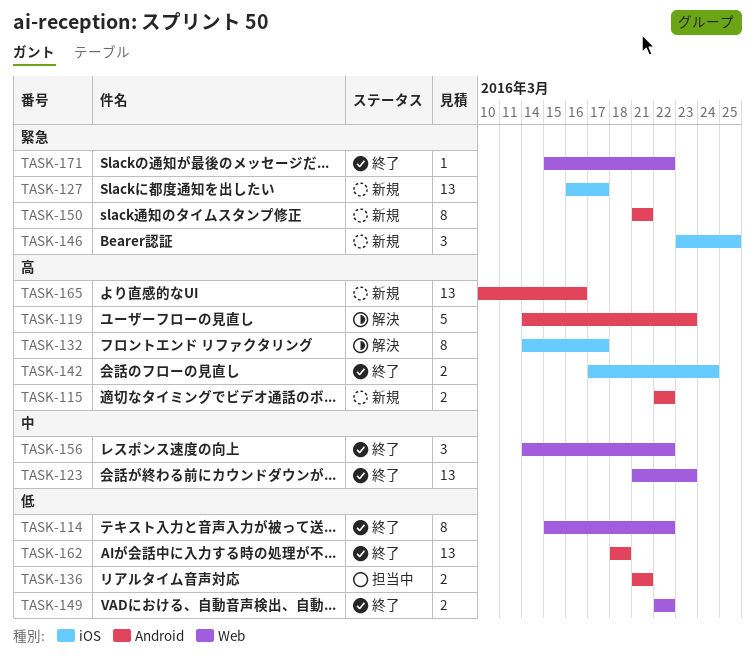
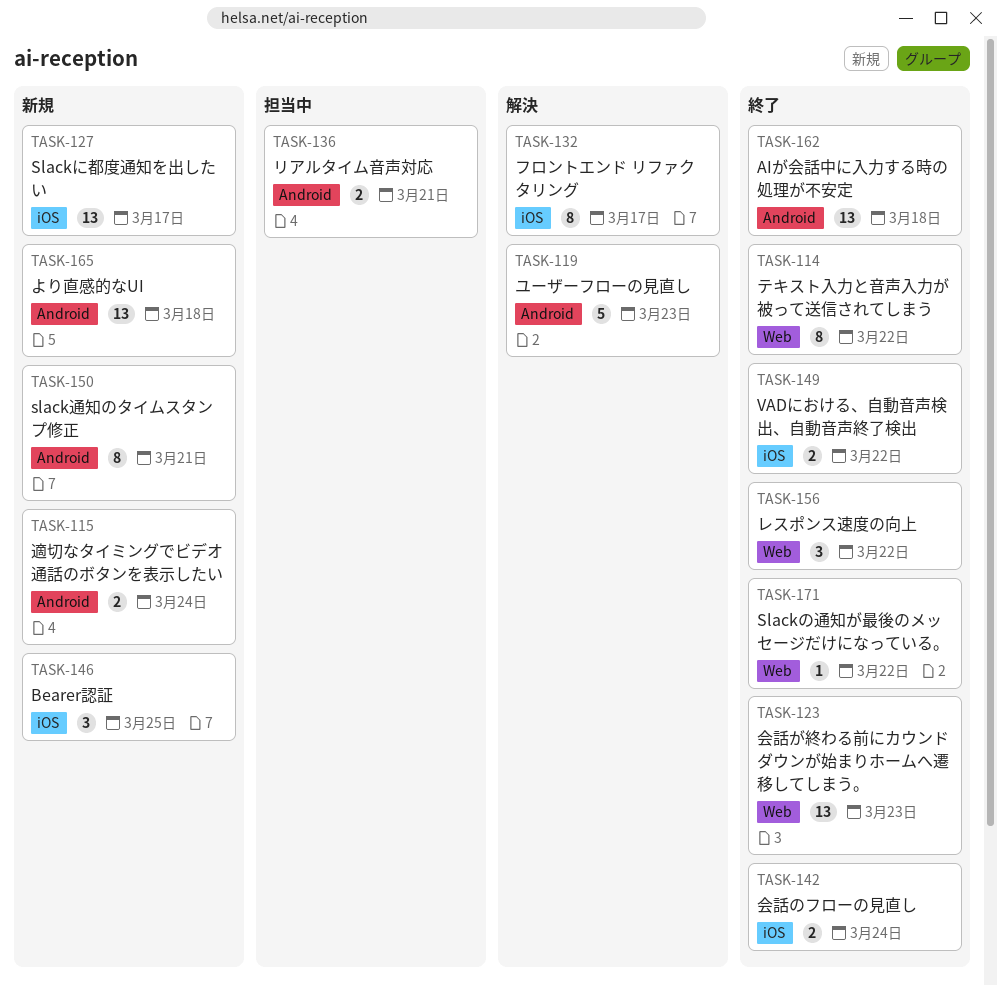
TASK-115, due: Mar 22 -> Mar 24
TASK-149, label: Web -> iOS
TASK-165, due: Mar 16 -> Mar 18

